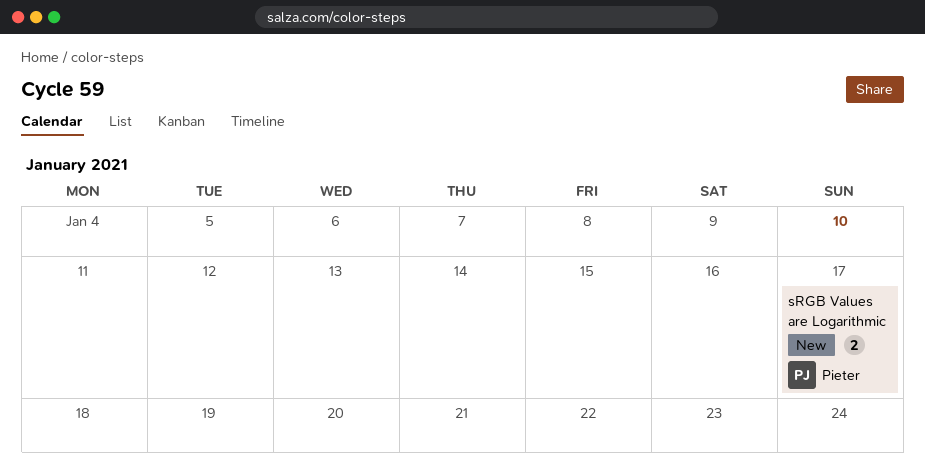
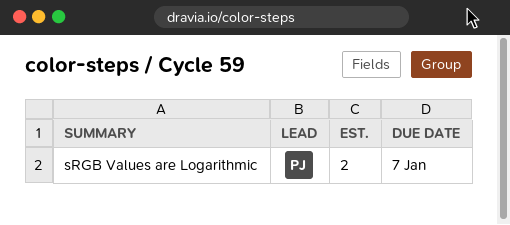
sRGB Values are Logarithmic, due: Jan 17 -> Jan 7

